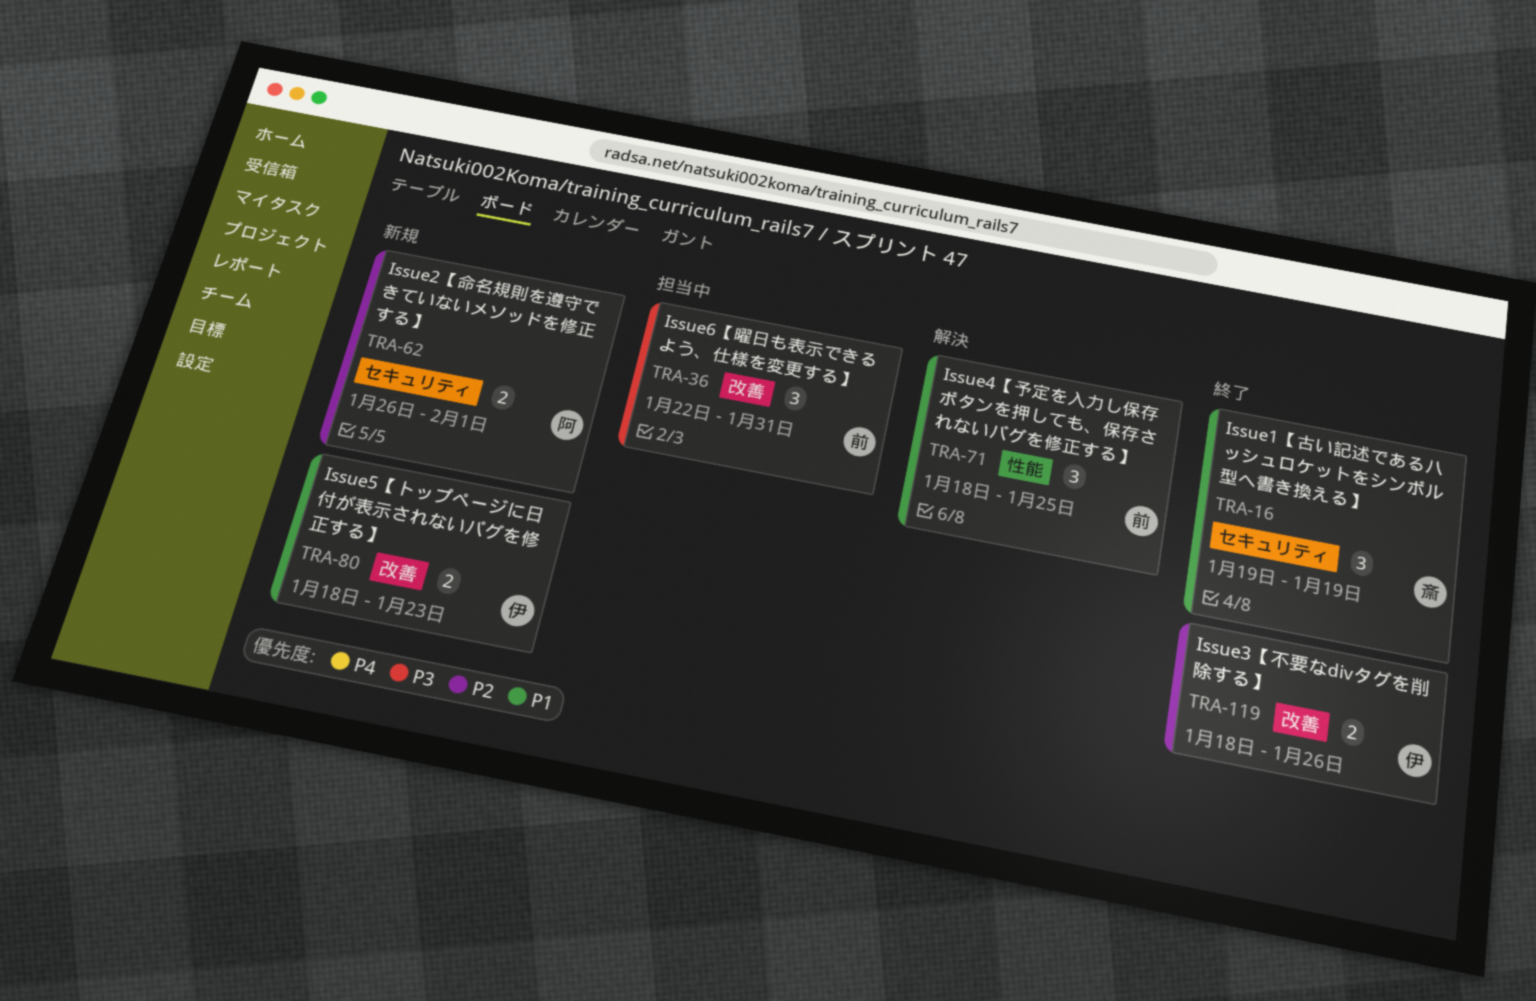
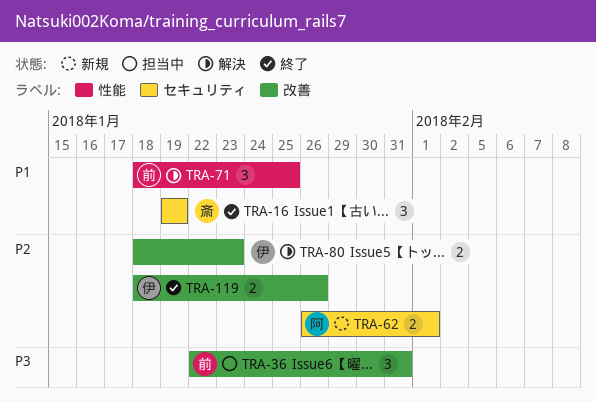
TRA-80, status: 新規 -> 解決
TRA-80, priority: P1 -> P2

